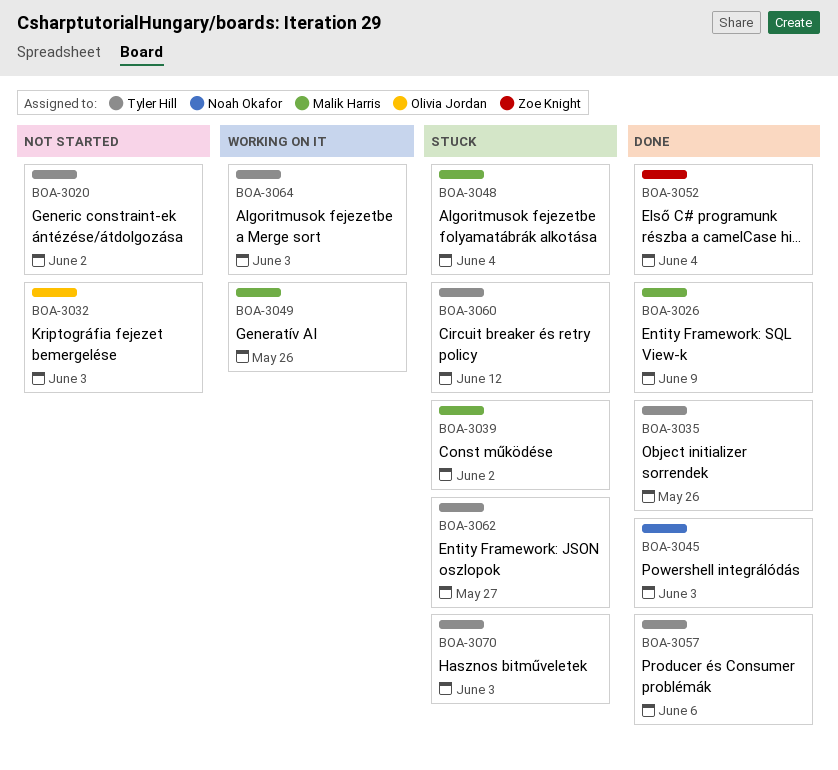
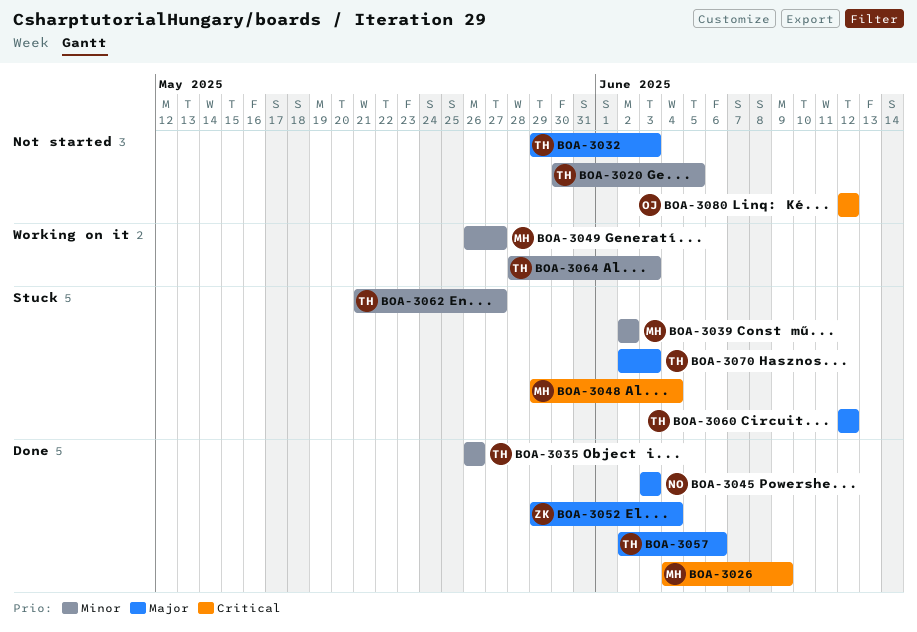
BOA-3020, due: Jun 2 -> Jun 5
BOA-3032, owner: Olivia Jordan -> Tyler Hill
BOA-3049, due: May 26 -> May 27
BOA-3080: none -> present

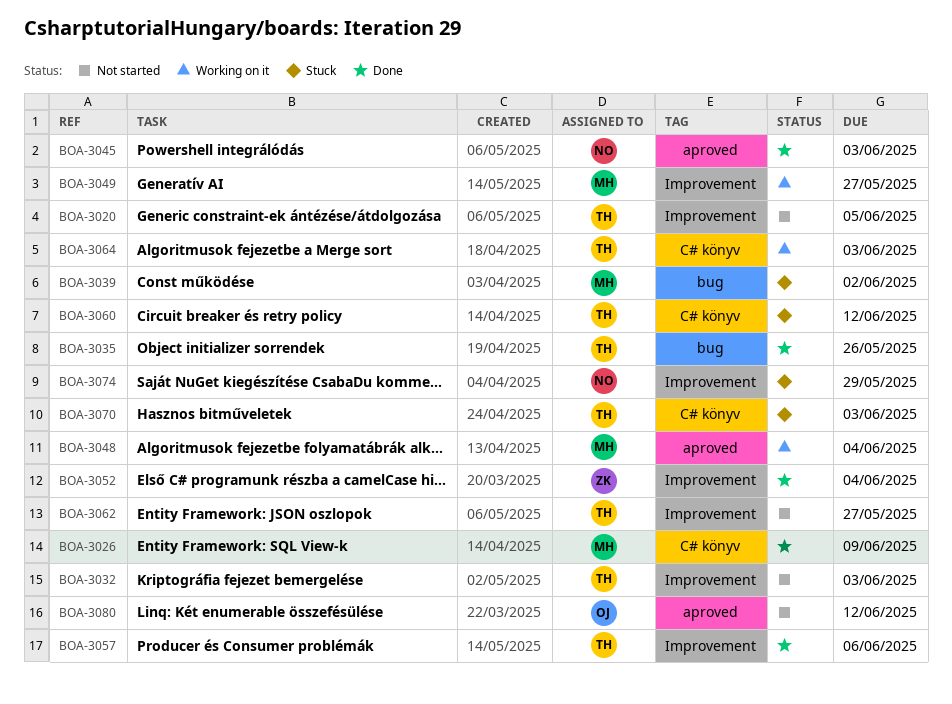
BOA-3048, status: Stuck -> Working on it
BOA-3062, status: Stuck -> Not started
BOA-3074: none -> present

